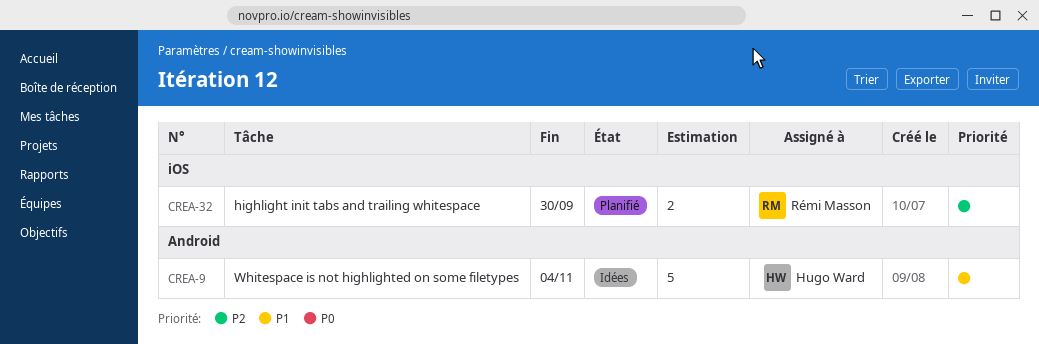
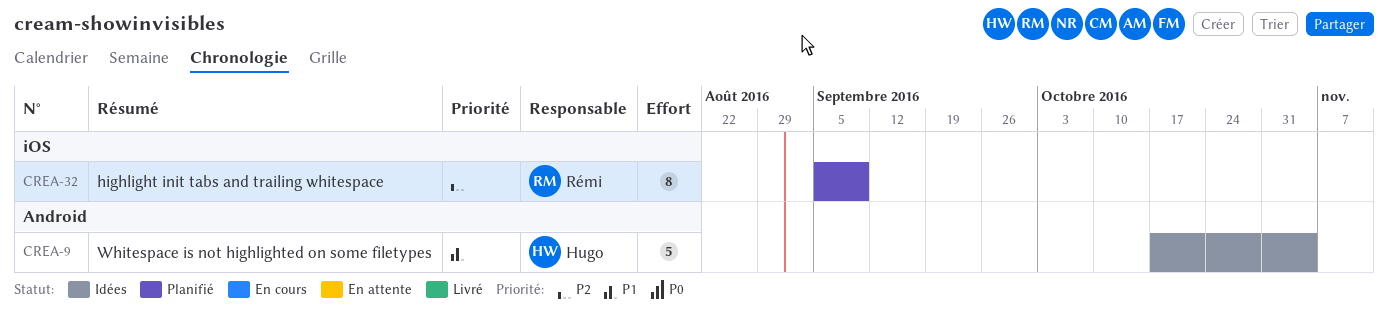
CREA-32, estimate: 2 -> 8
CREA-32, due: Sep 30 -> Sep 9

